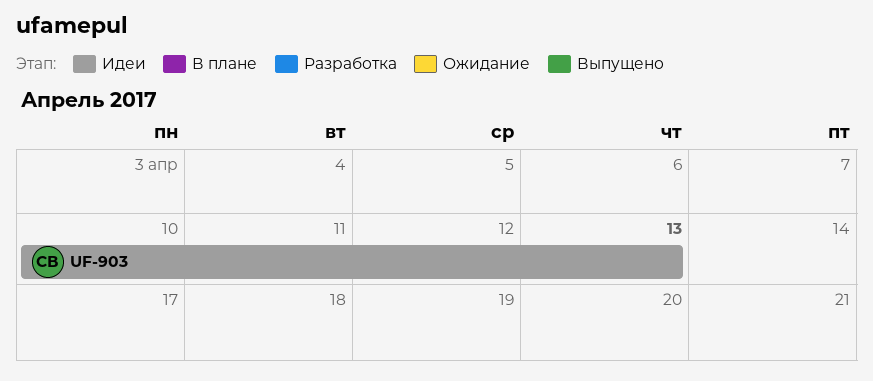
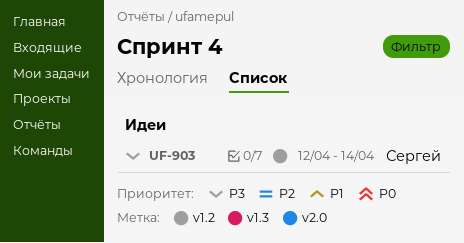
UF-903, start: Apr 10 -> Apr 12
UF-903, due: Apr 13 -> Apr 14

